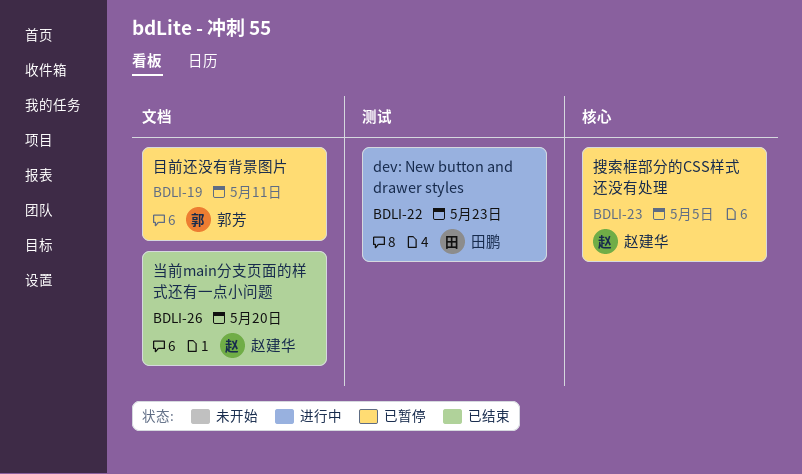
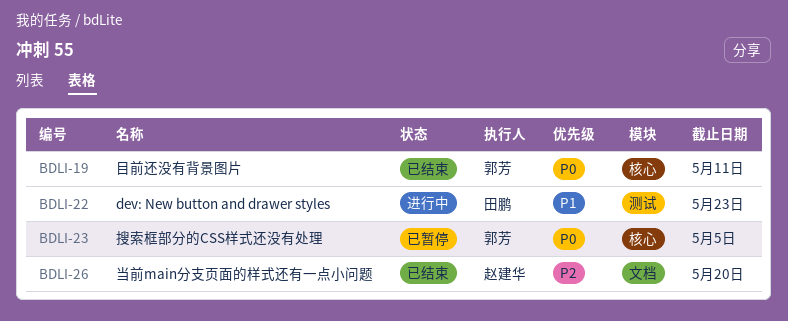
BDLI-19, status: 已暂停 -> 已结束
BDLI-19, label: 文档 -> 核心
BDLI-23, owner: 赵建华 -> 郭芳

